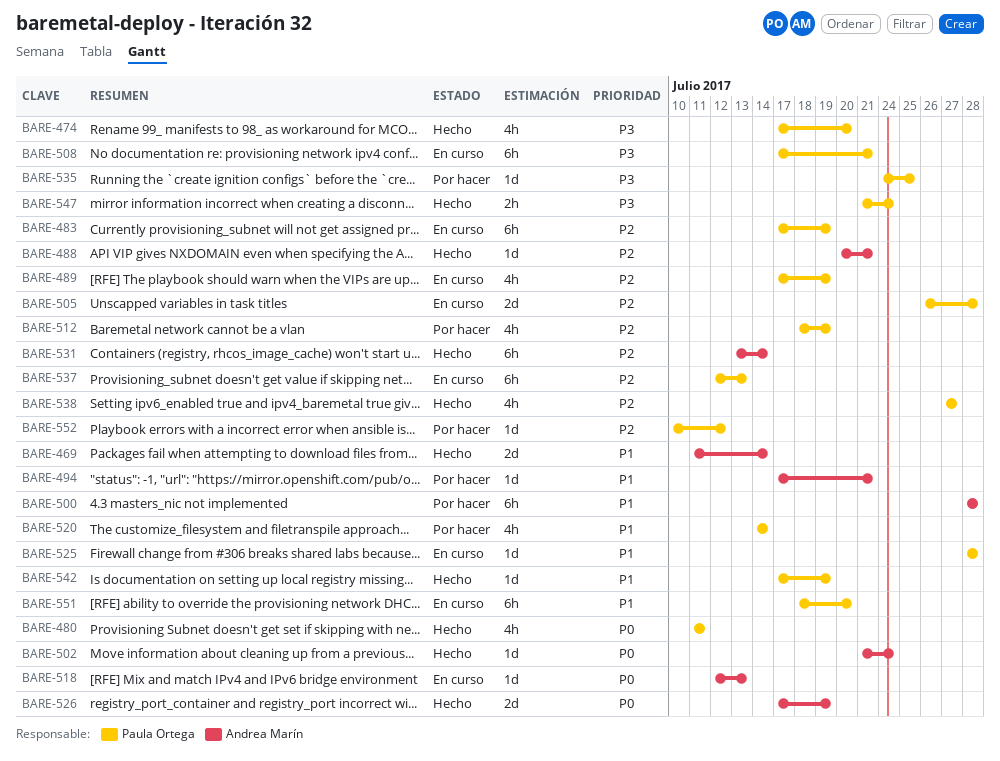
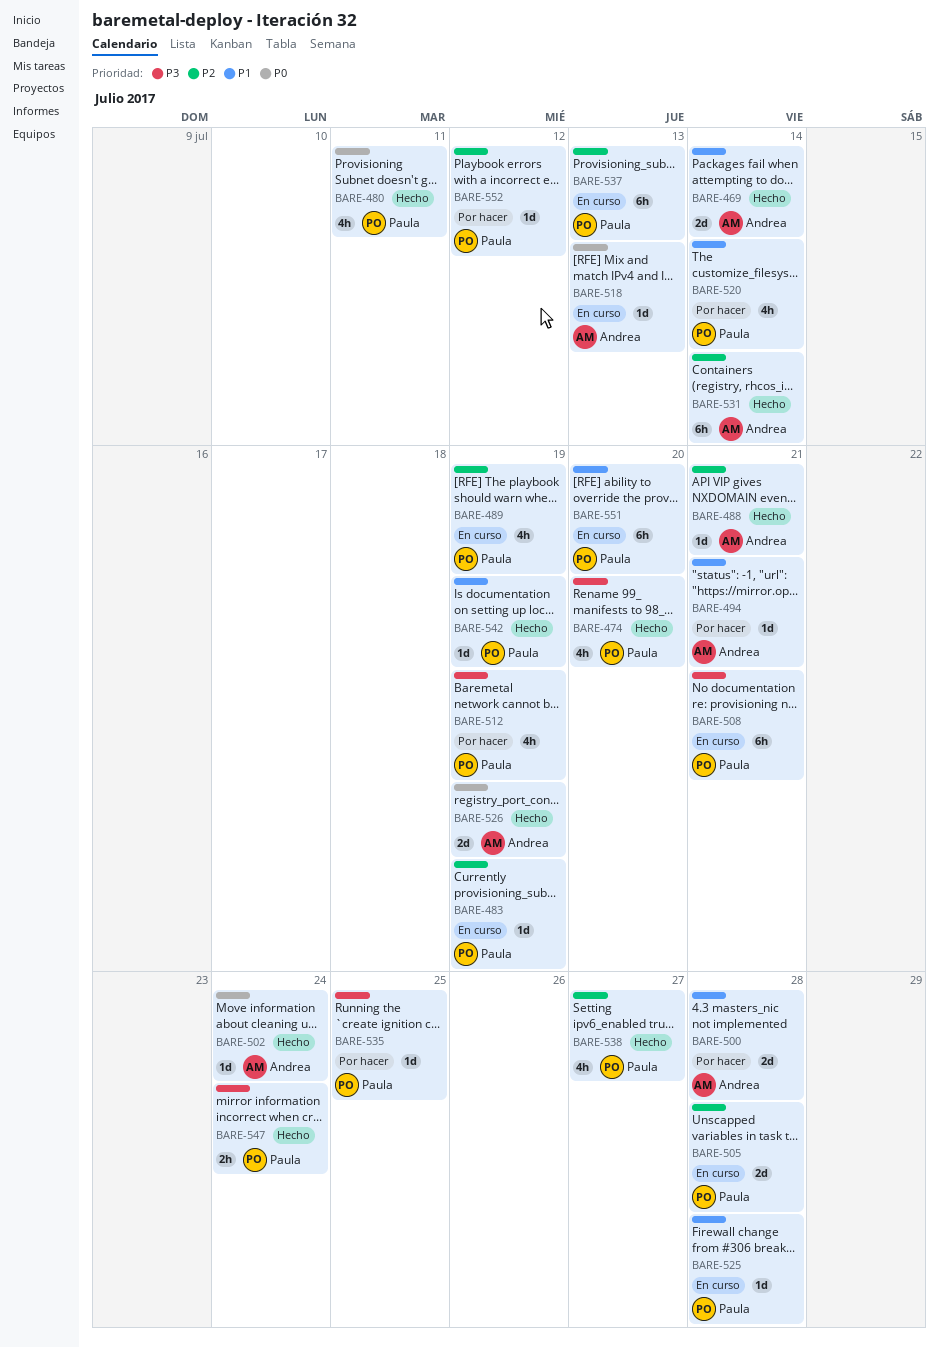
BARE-483, estimate: 6h -> 1d
BARE-500, estimate: 6h -> 2d
BARE-512, priority: P2 -> P3

